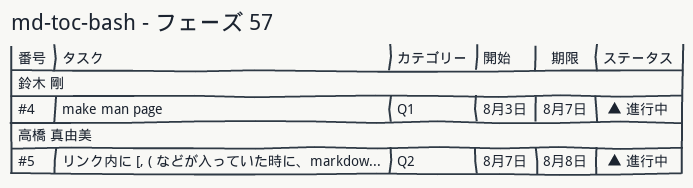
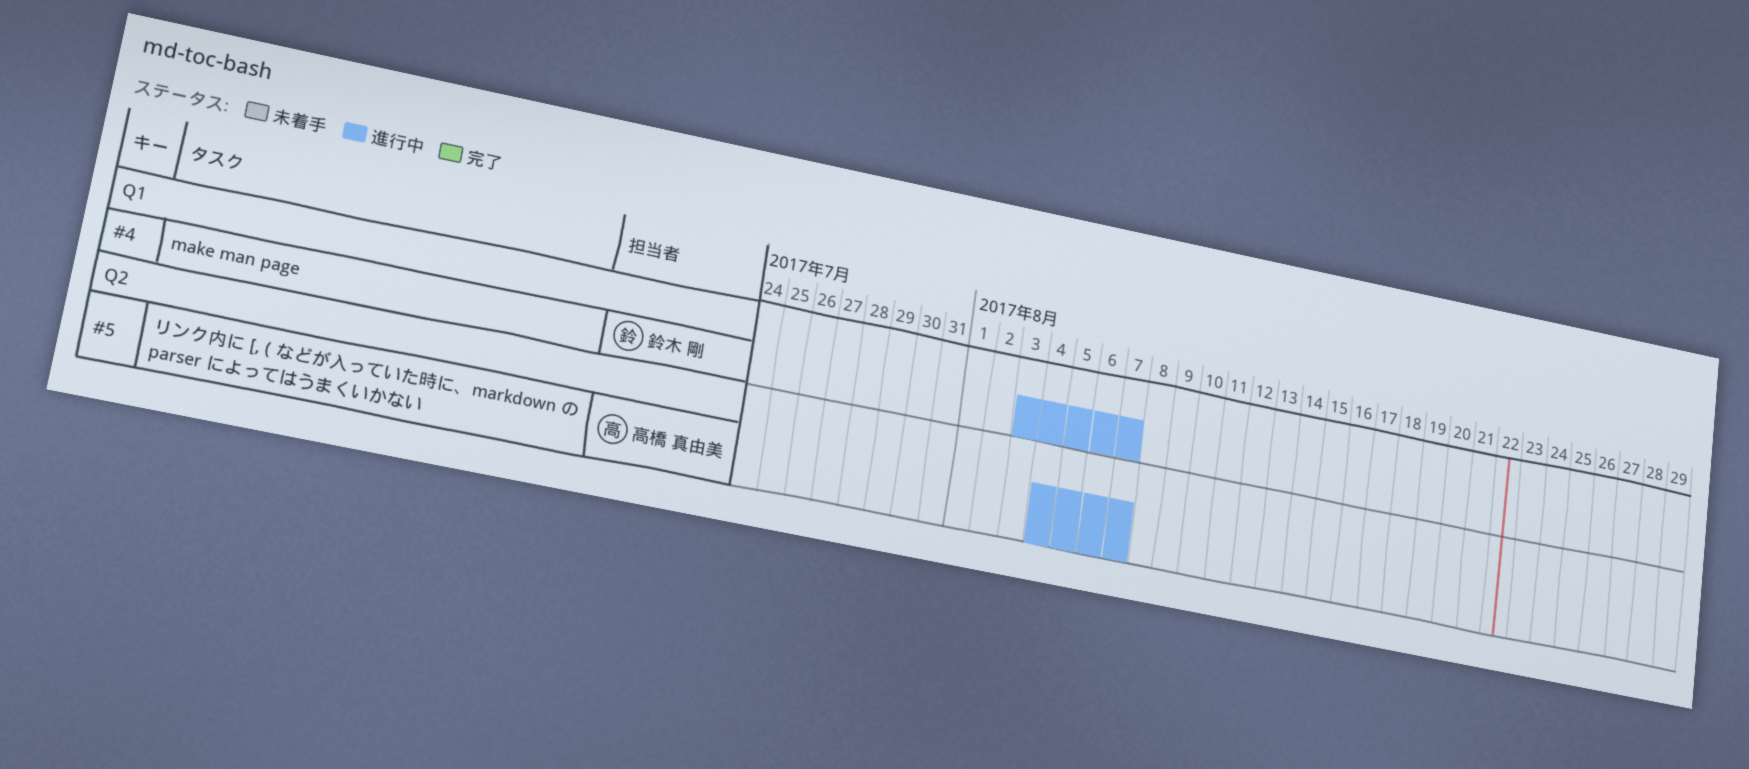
#5, start: Aug 7 -> Aug 4
#5, due: Aug 8 -> Aug 7

